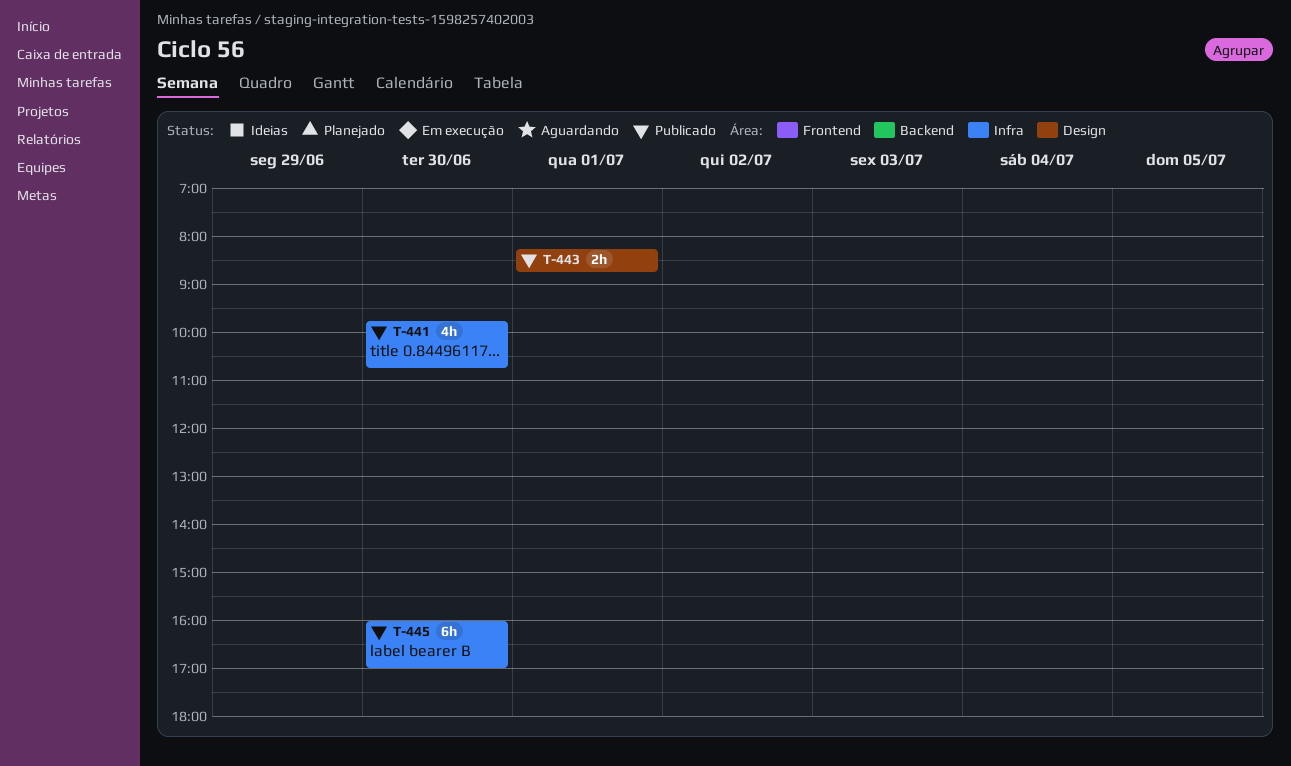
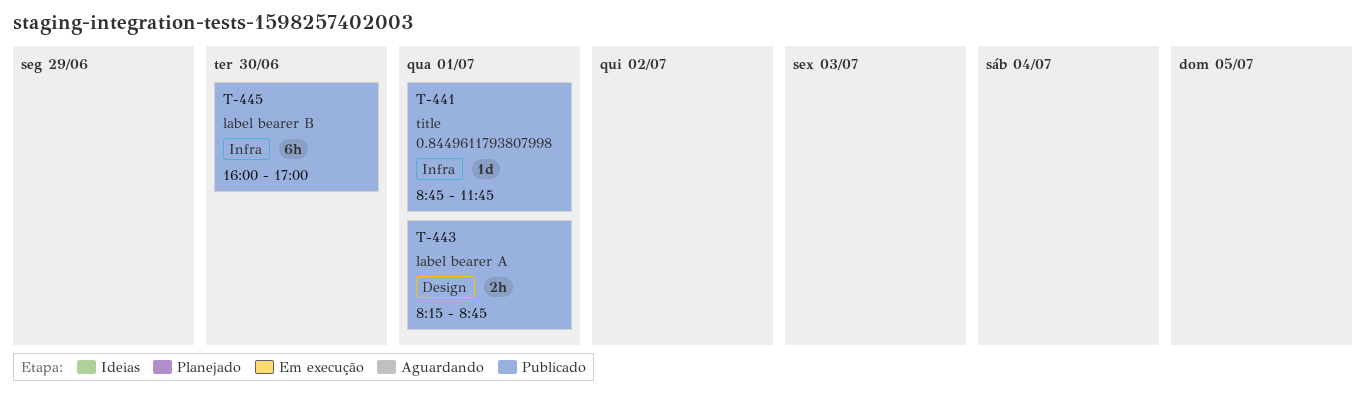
T-441, estimate: 4h -> 1d
T-441, day: Jun 30 -> Jul 1
T-441, begins: 09:45 -> 08:45
T-441, ends: 10:45 -> 11:45

